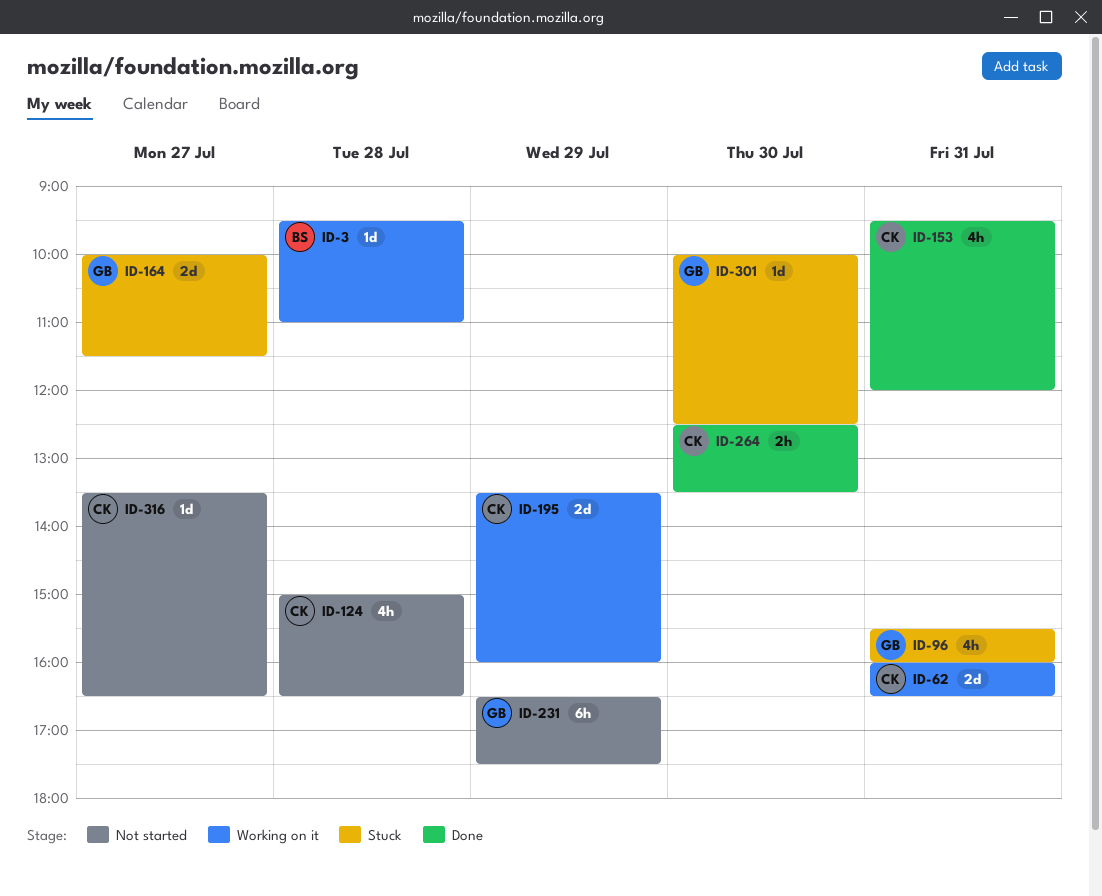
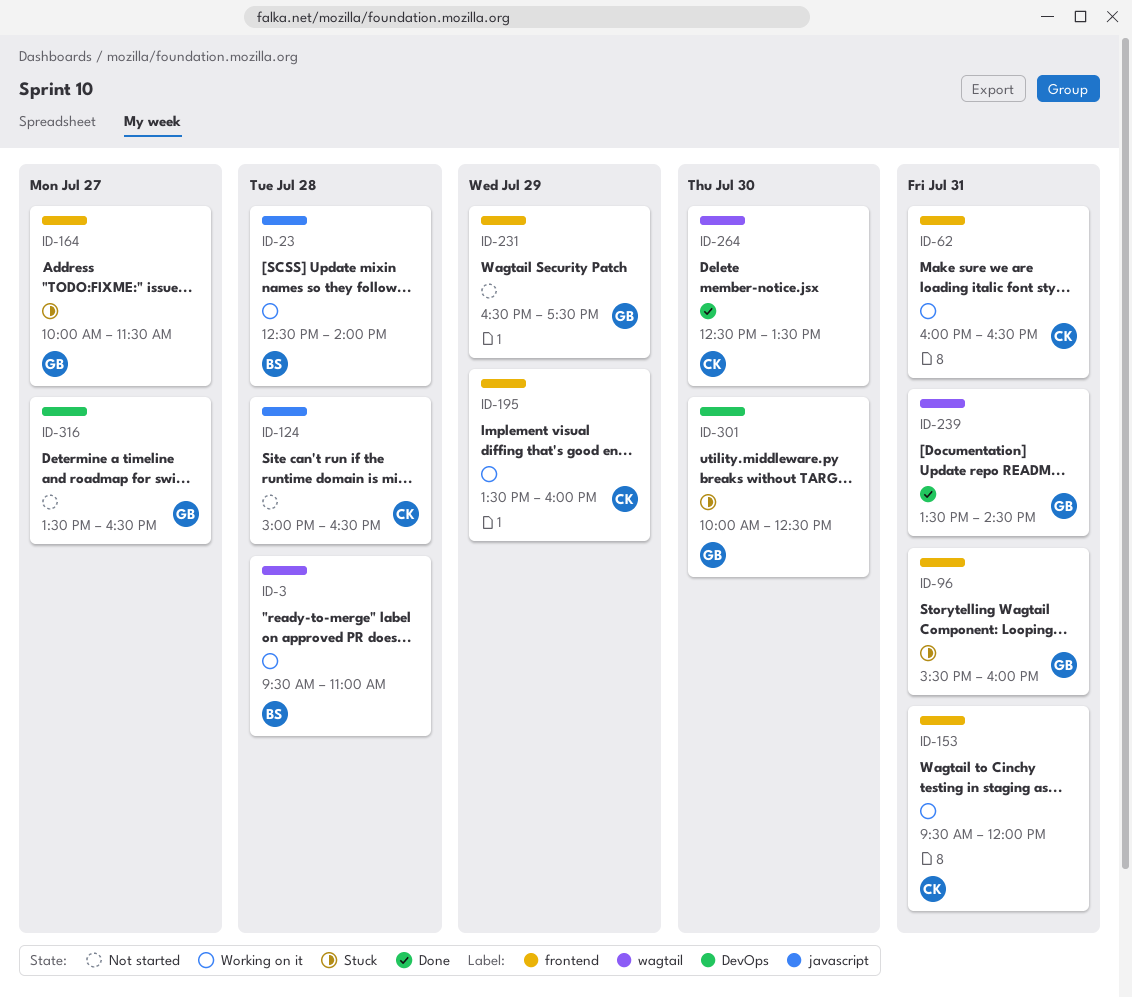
ID-23: none -> present
ID-153, status: Done -> Working on it
ID-239: none -> present
ID-316, owner: CK -> GB

